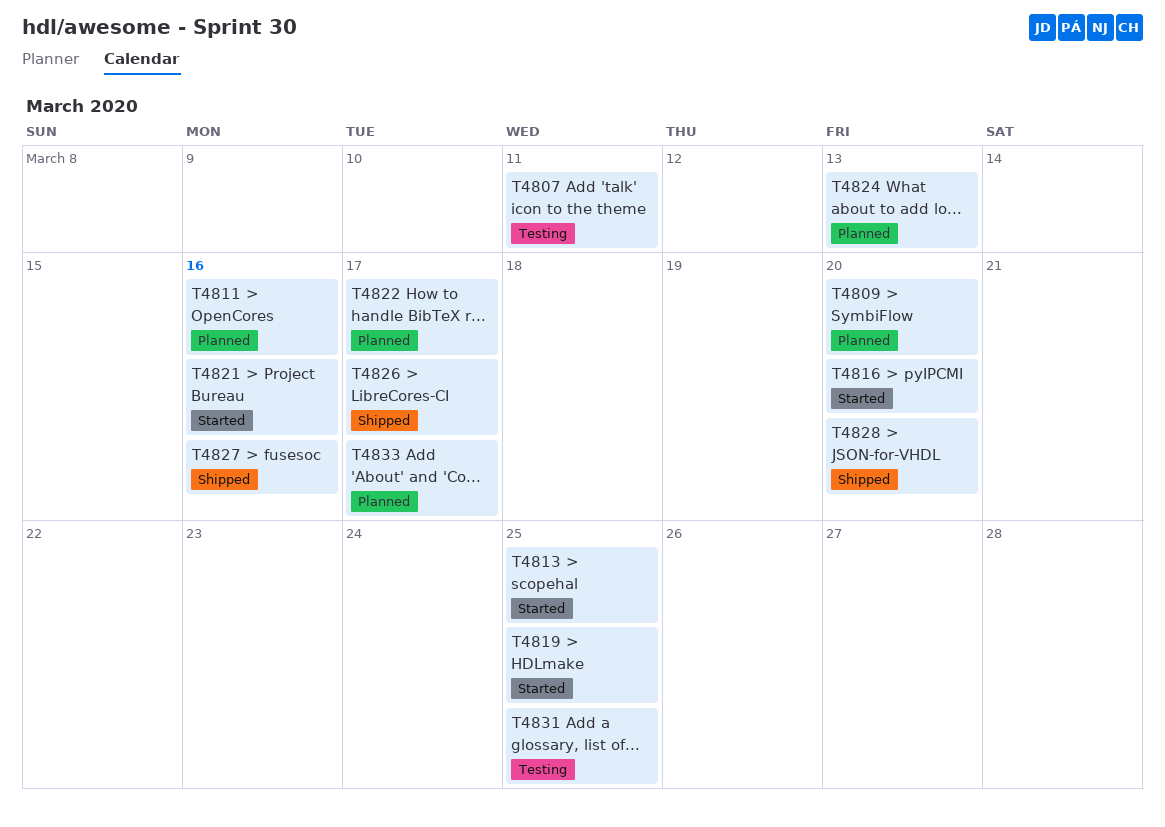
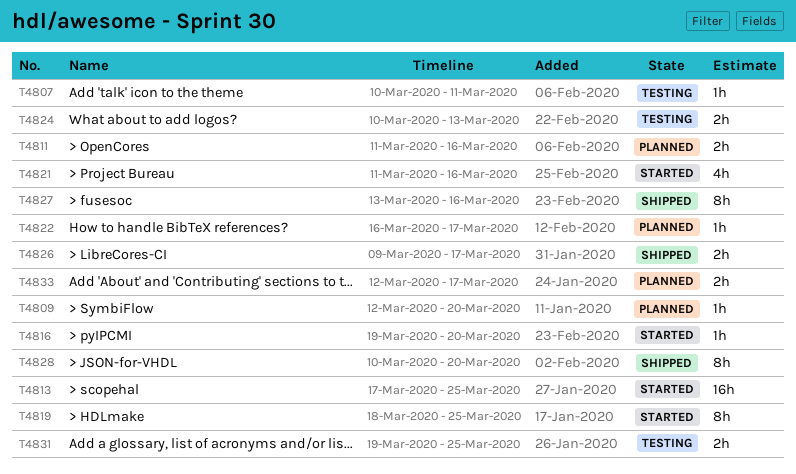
T4824, status: Planned -> Testing

